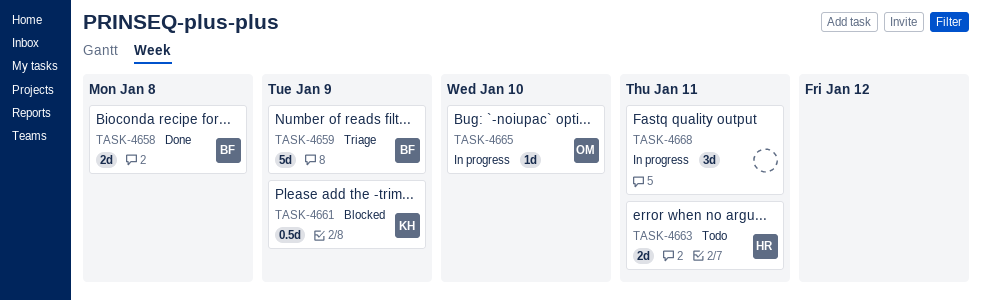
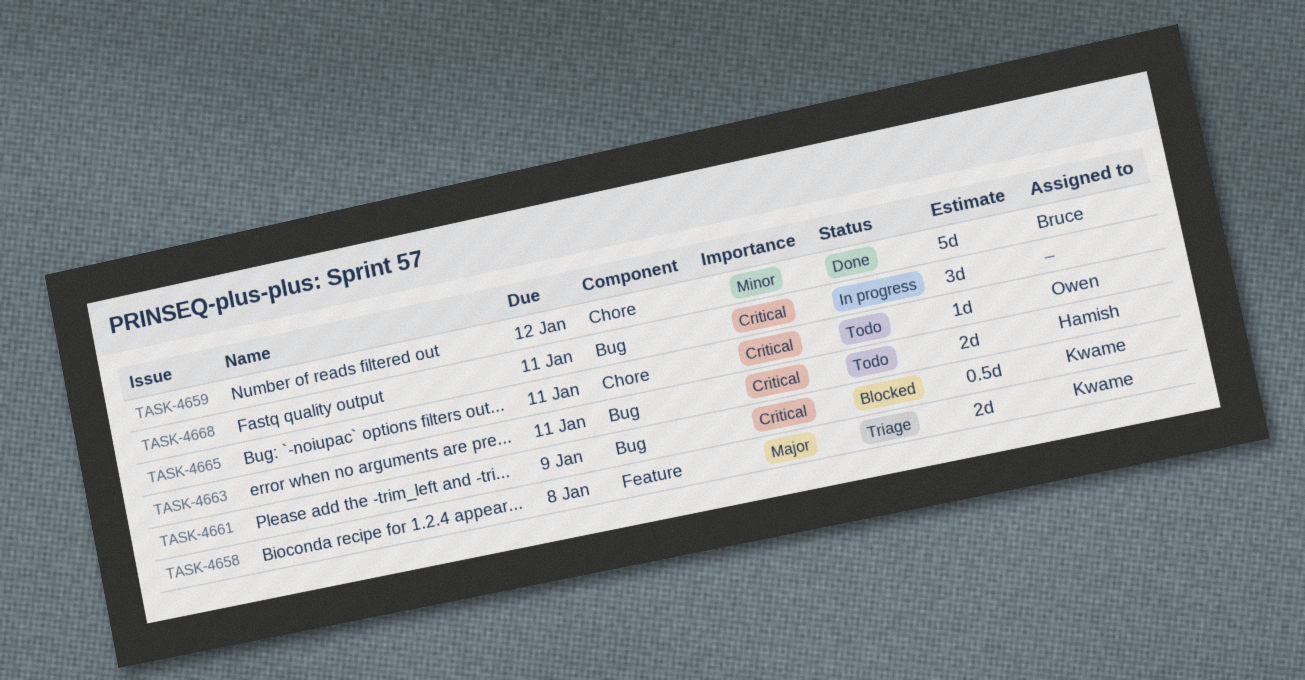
TASK-4658, status: Done -> Triage
TASK-4658, owner: Bruce -> Kwame
TASK-4659, status: Triage -> Done
TASK-4659, due: Jan 9 -> Jan 12
TASK-4665, status: In progress -> Todo
TASK-4665, due: Jan 10 -> Jan 11

